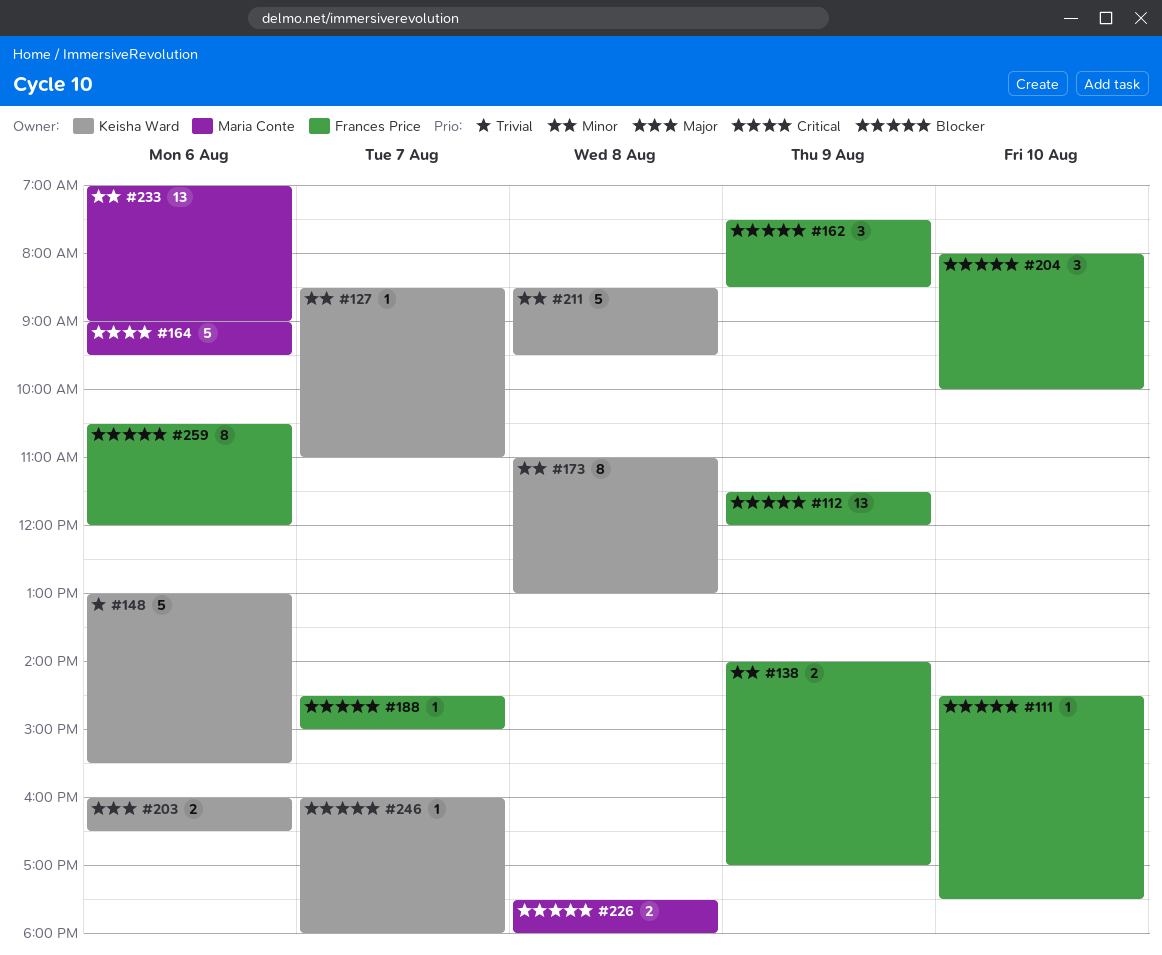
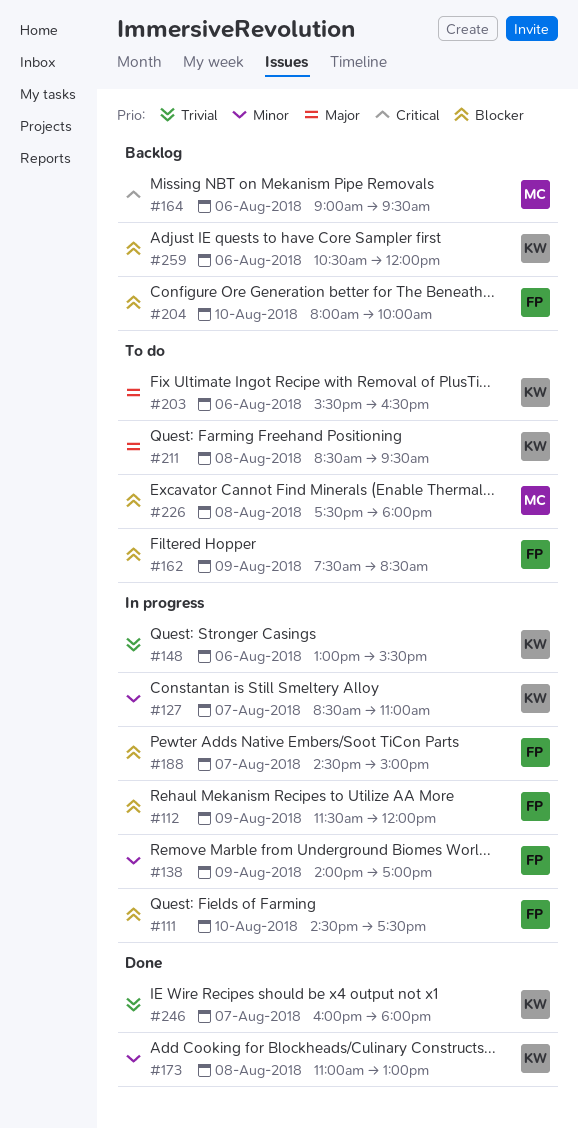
#203, begins: 16:00 -> 15:30
#211, priority: Minor -> Major
#233: present -> none
#246, priority: Blocker -> Trivial
#259, owner: Frances Price -> Keisha Ward

